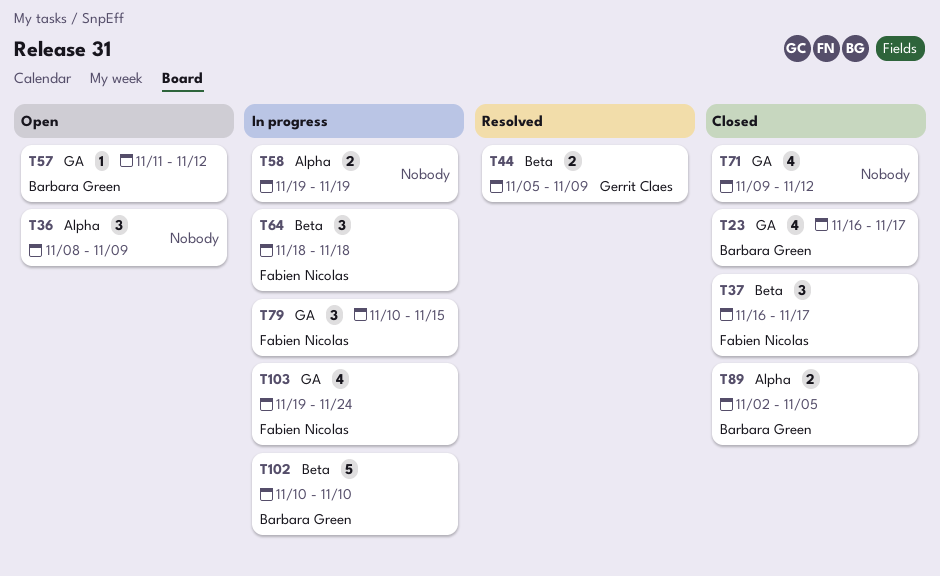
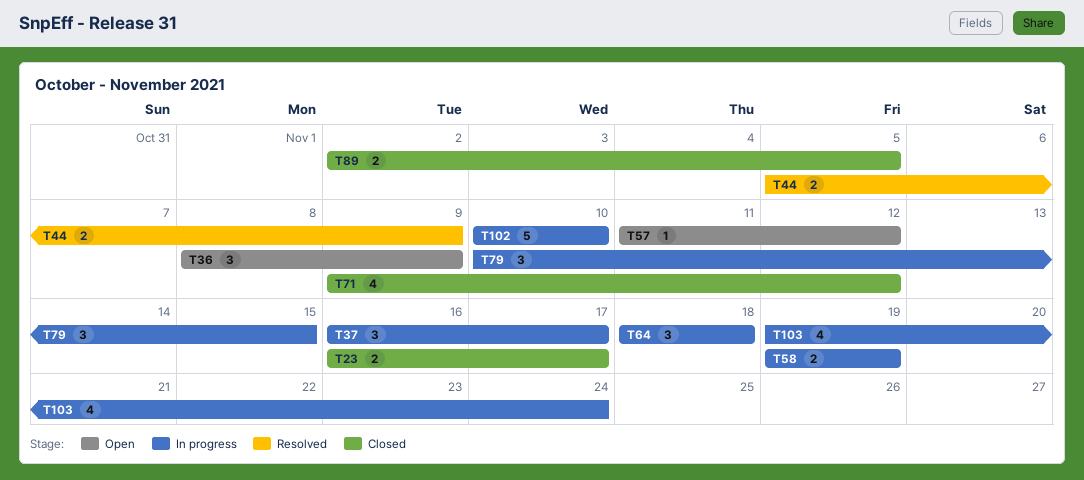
T23, estimate: 4 -> 2
T37, status: Closed -> In progress

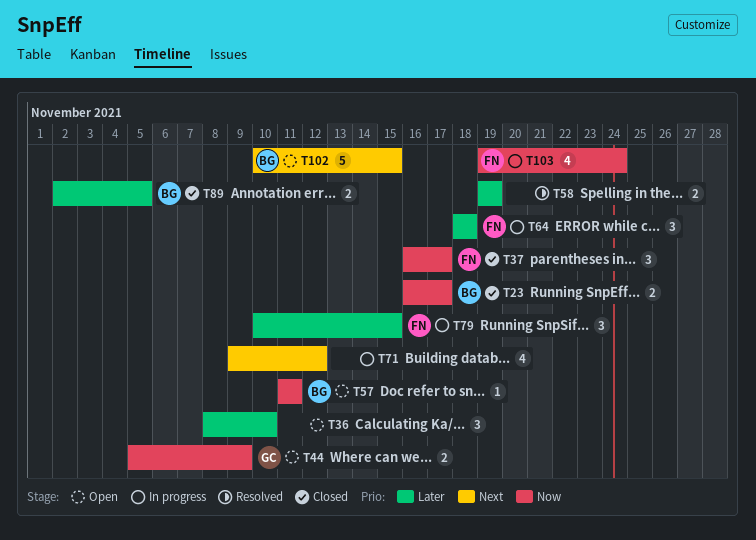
T36, due: Nov 9 -> Nov 10
T37, status: In progress -> Closed
T44, status: Resolved -> Open
T57, due: Nov 12 -> Nov 11
T58, status: In progress -> Resolved
T71, status: Closed -> In progress
T102, status: In progress -> Open
T102, due: Nov 10 -> Nov 15

